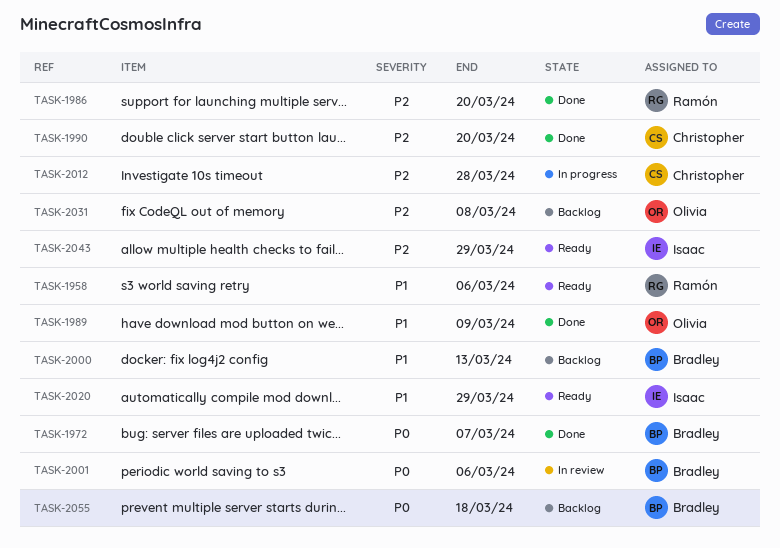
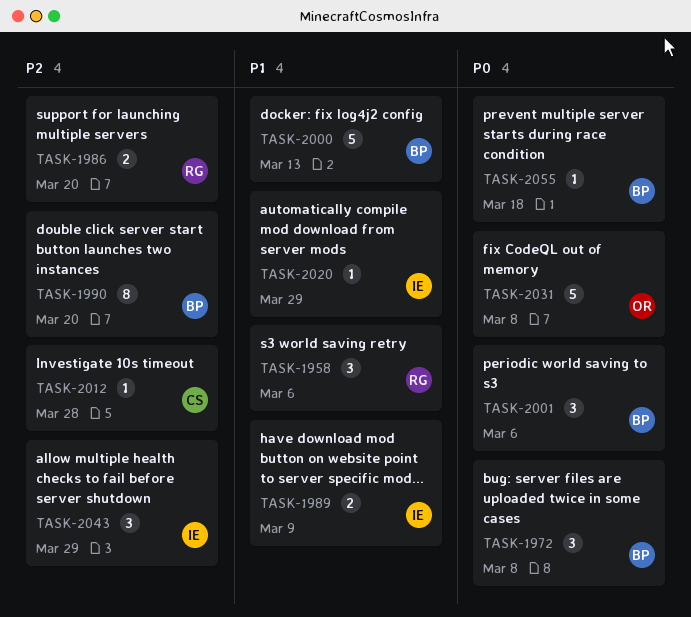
TASK-1972, due: Mar 7 -> Mar 8
TASK-1989, owner: Olivia -> Isaac
TASK-1990, owner: Christopher -> Bradley
TASK-2031, priority: P2 -> P0

